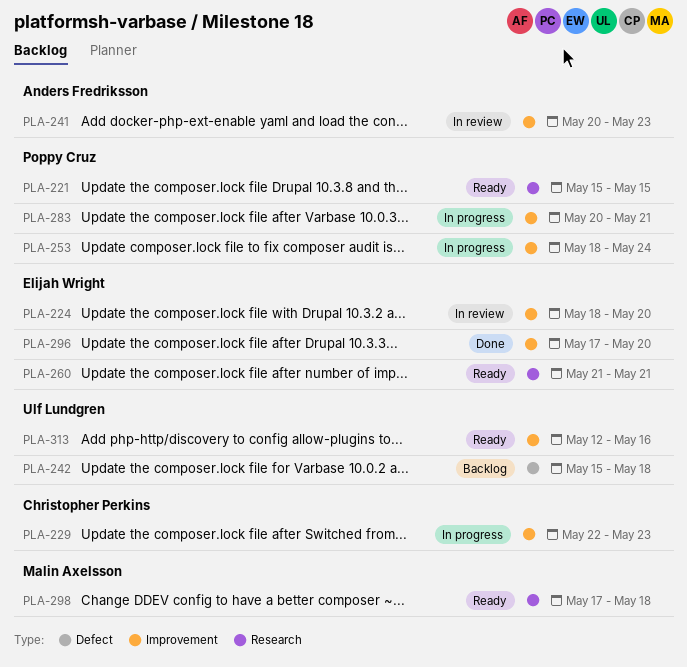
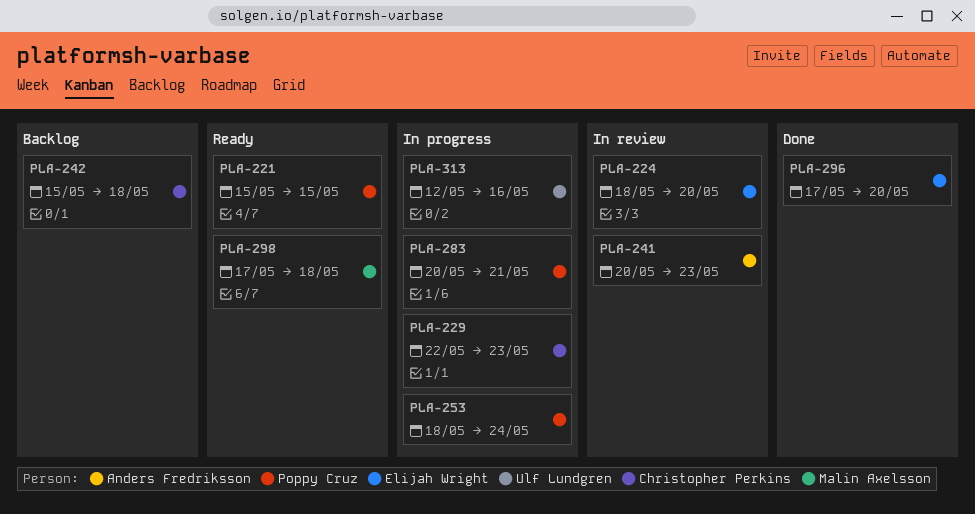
PLA-242, owner: Ulf Lundgren -> Christopher Perkins
PLA-260: present -> none
PLA-313, status: Ready -> In progress

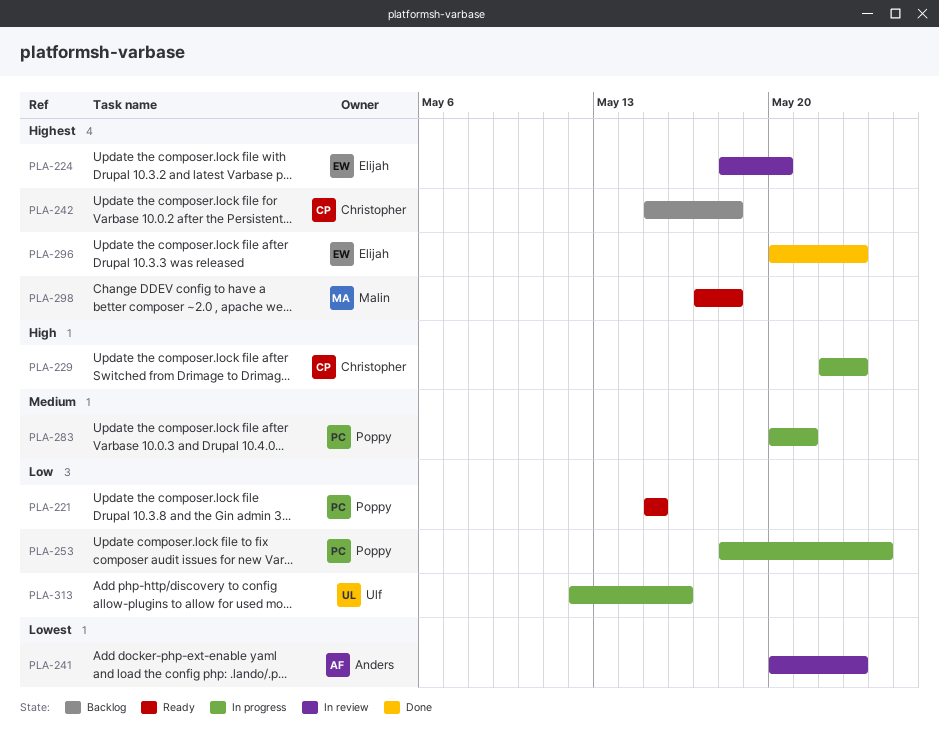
PLA-296, start: May 17 -> May 20
PLA-296, due: May 20 -> May 23

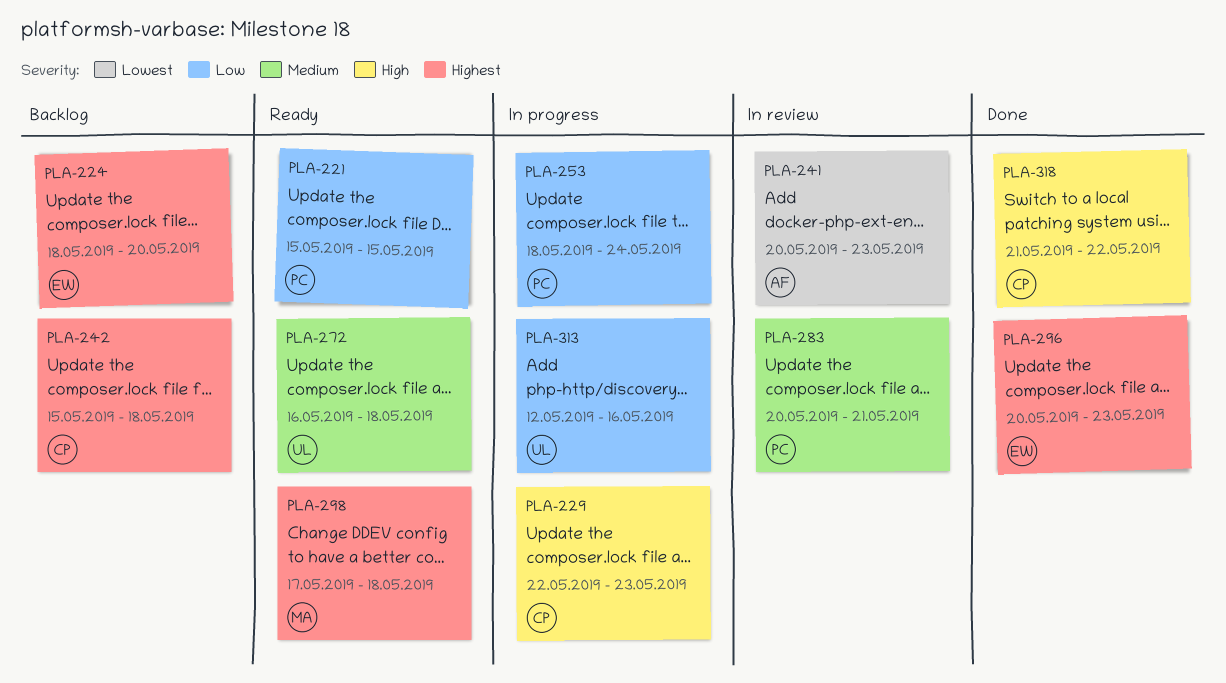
PLA-224, status: In review -> Backlog
PLA-272: none -> present
PLA-283, status: In progress -> In review
PLA-318: none -> present

